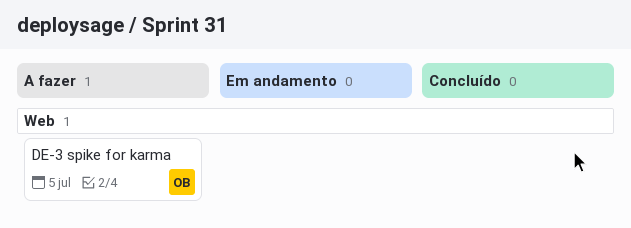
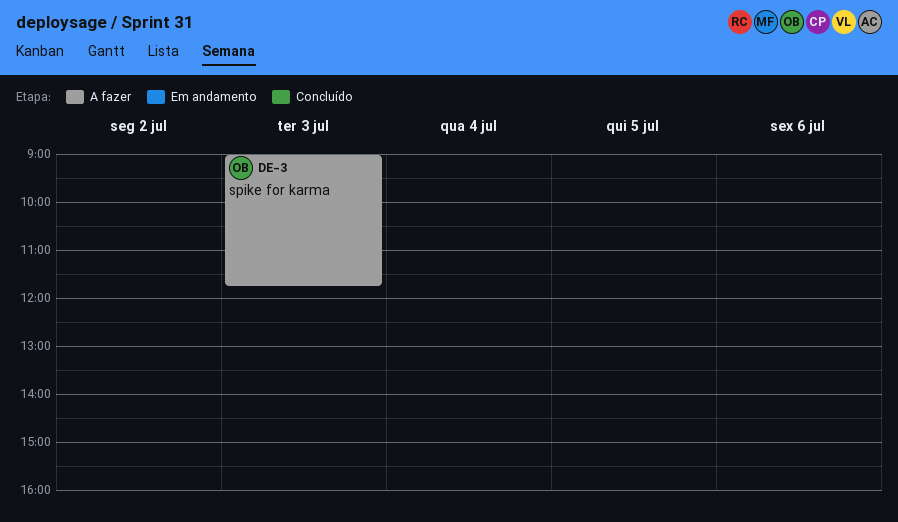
DE-3, day: Jul 5 -> Jul 3

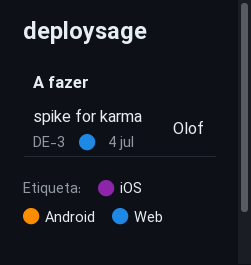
DE-3, day: Jul 3 -> Jul 4

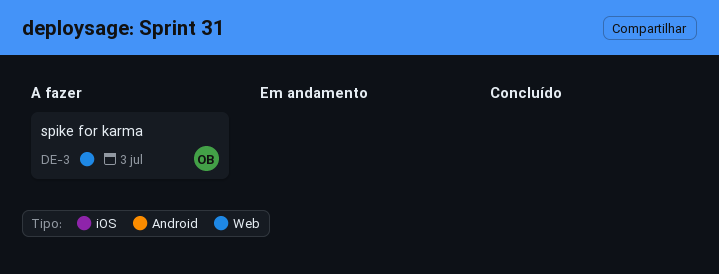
DE-3, day: Jul 4 -> Jul 3

